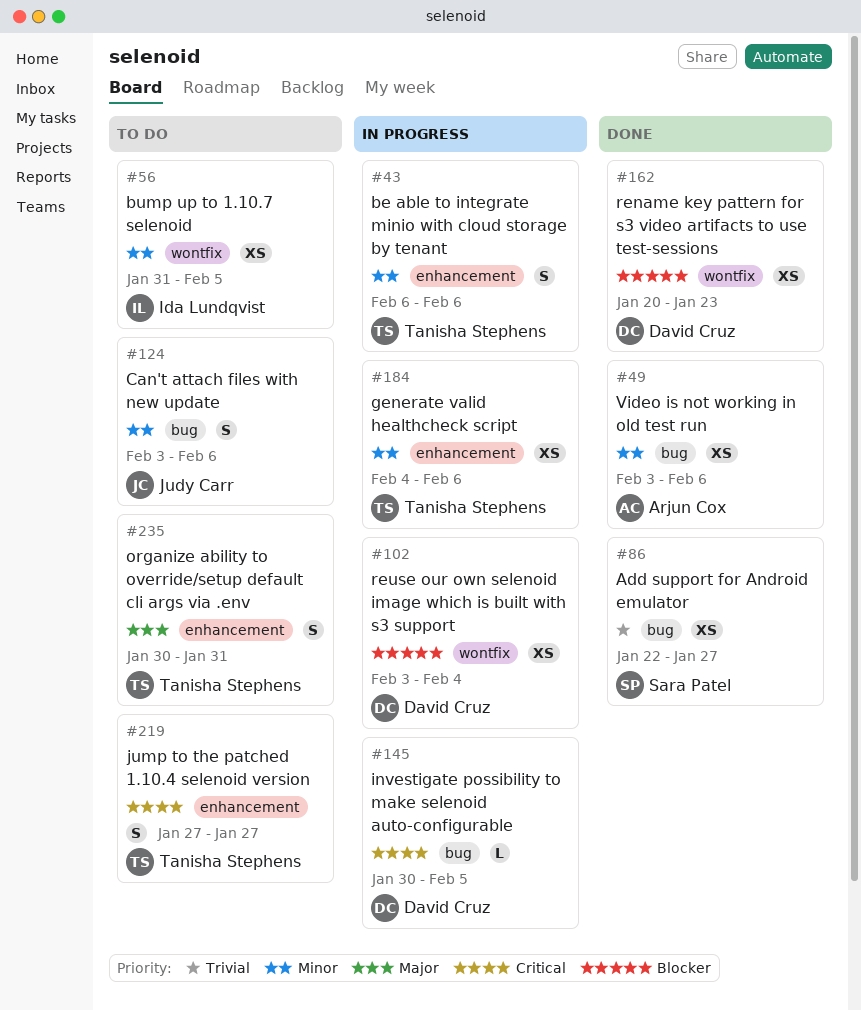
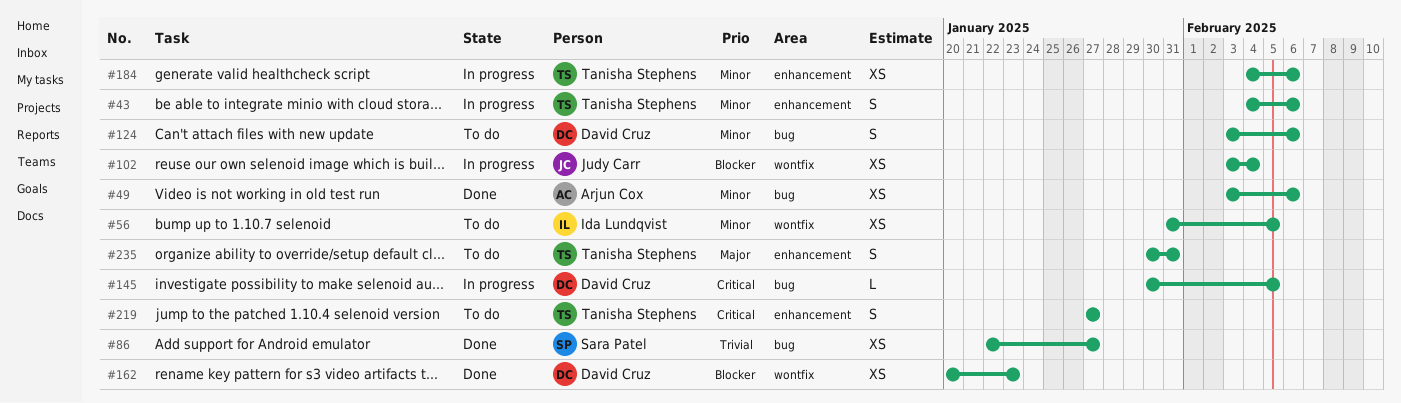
#43, start: Feb 6 -> Feb 4
#102, owner: David Cruz -> Judy Carr
#124, owner: Judy Carr -> David Cruz

